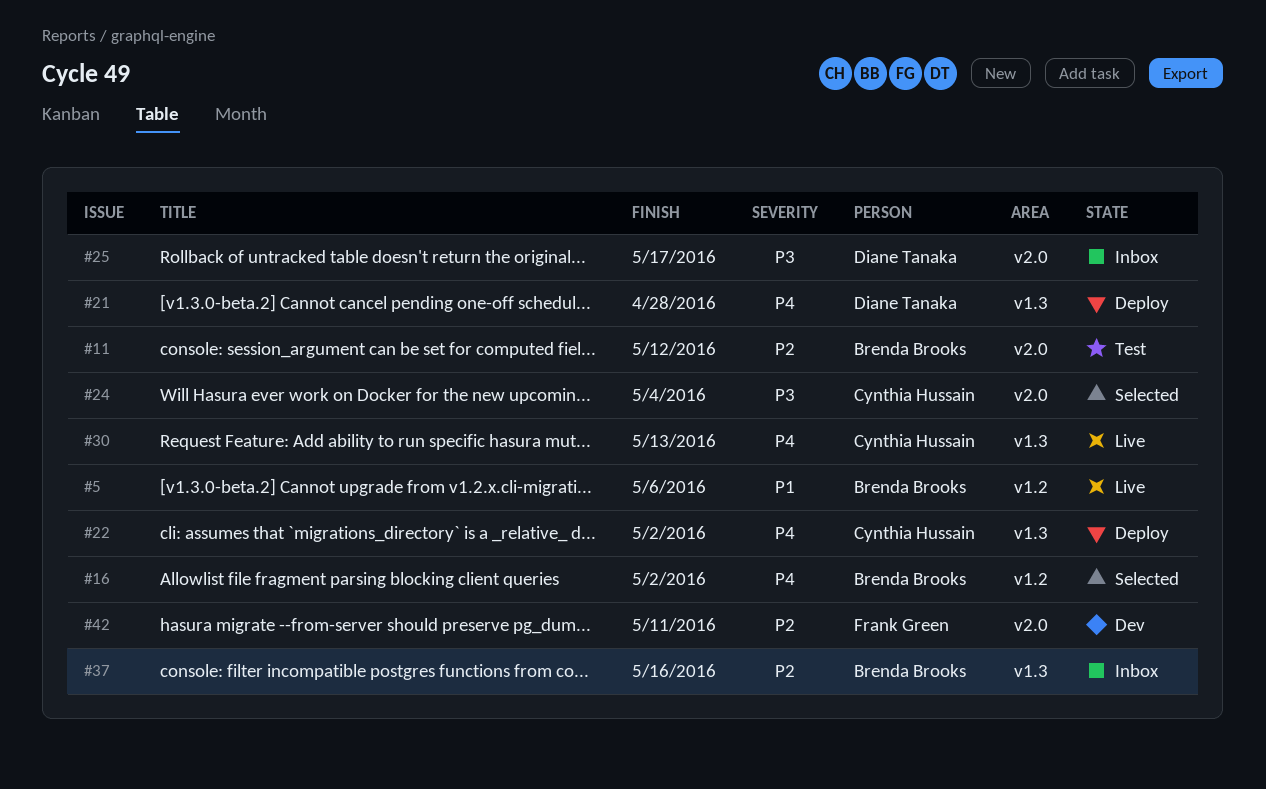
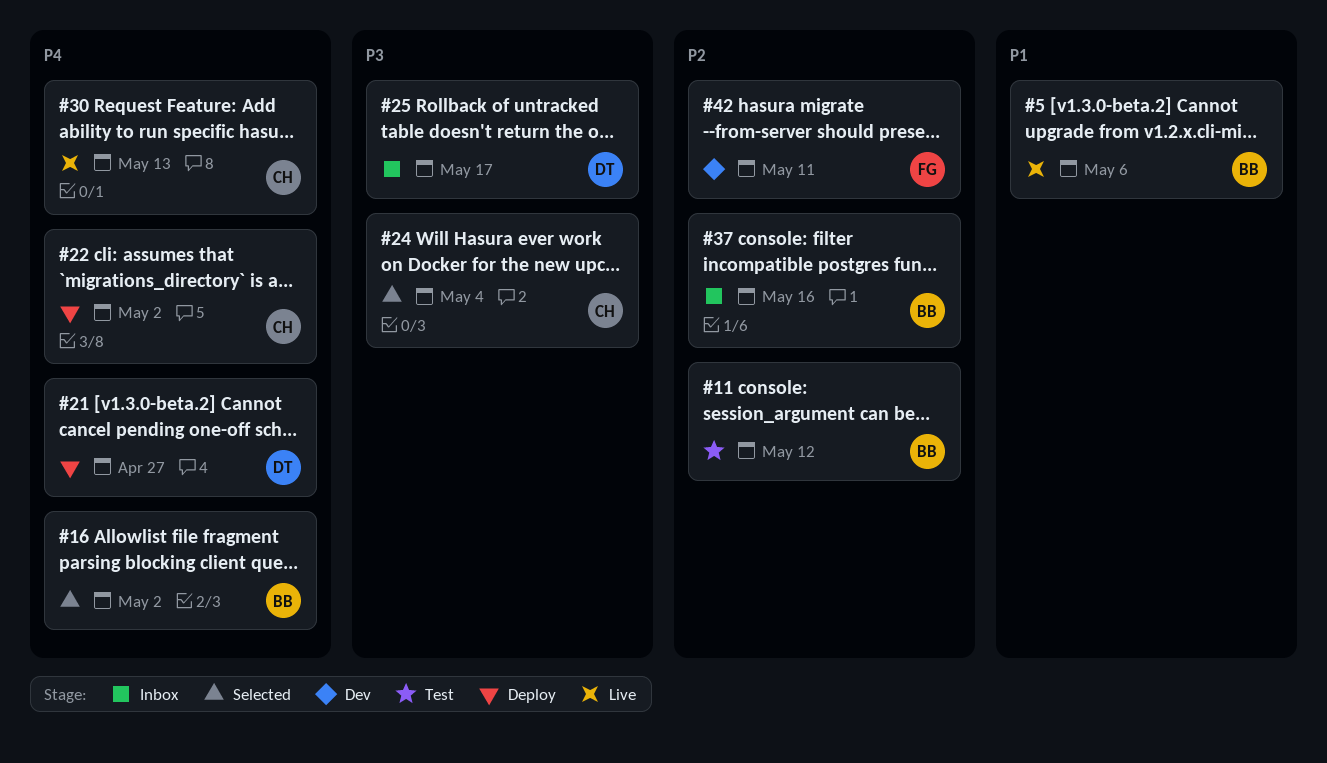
#21, due: Apr 28 -> Apr 27

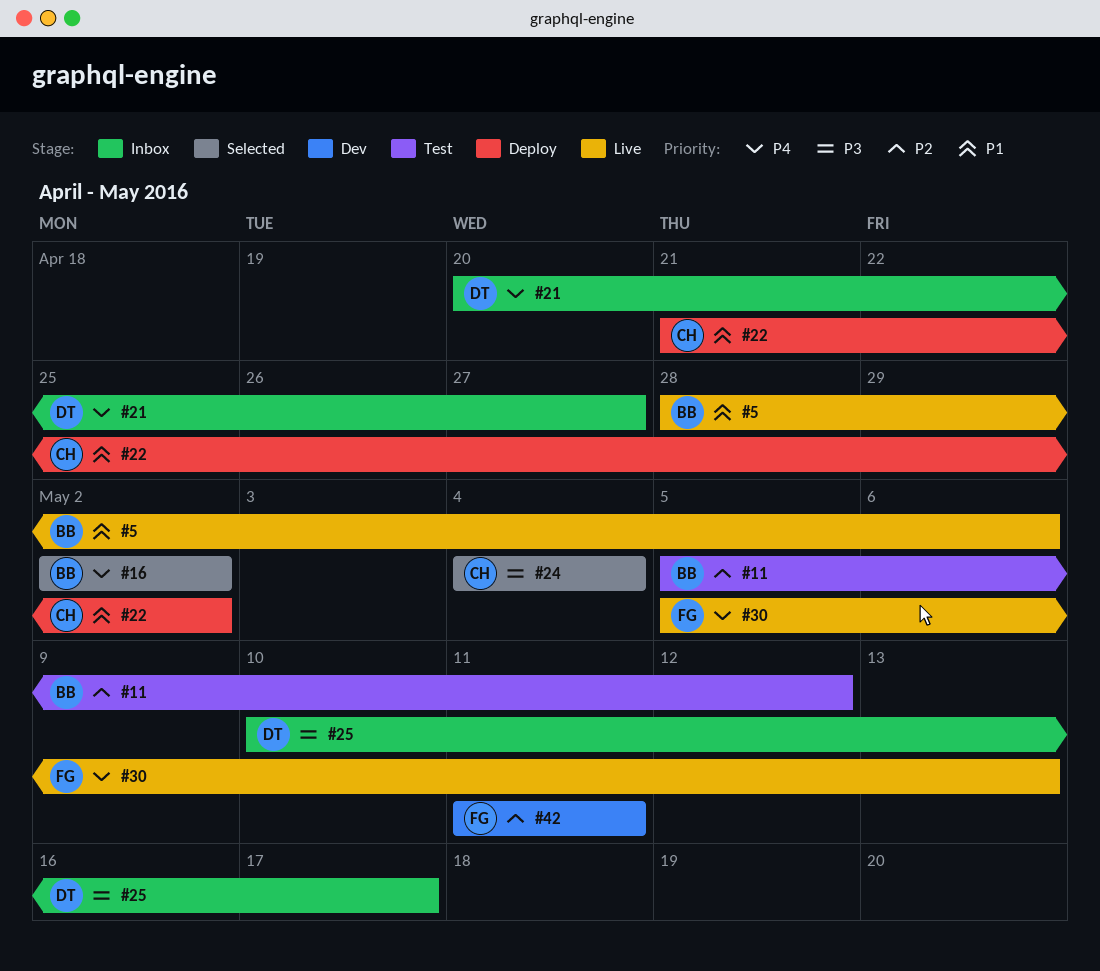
#21, status: Deploy -> Inbox
#22, priority: P4 -> P1
#30, owner: CH -> FG
#37: present -> none

